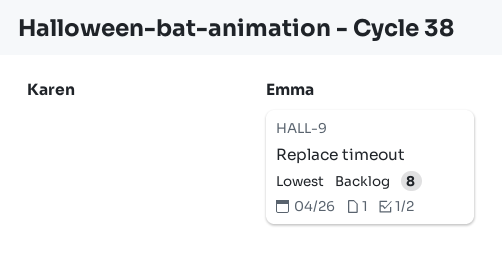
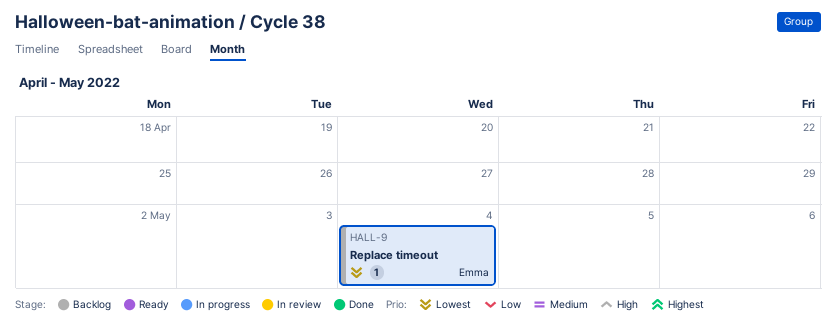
HALL-9, estimate: 8 -> 1
HALL-9, due: Apr 26 -> May 4

